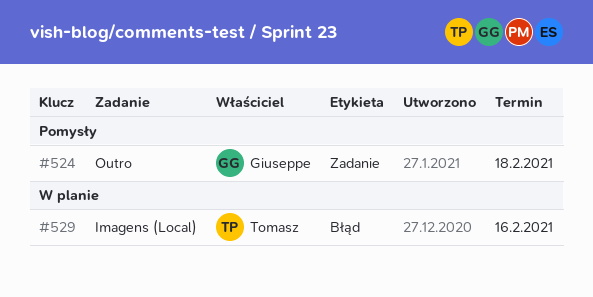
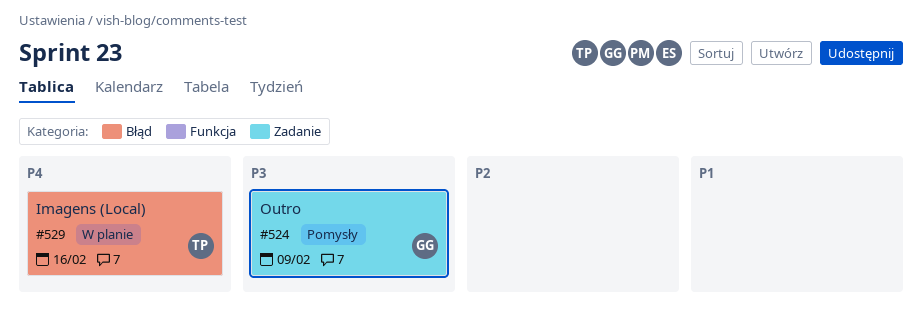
#524, due: Feb 18 -> Feb 9

